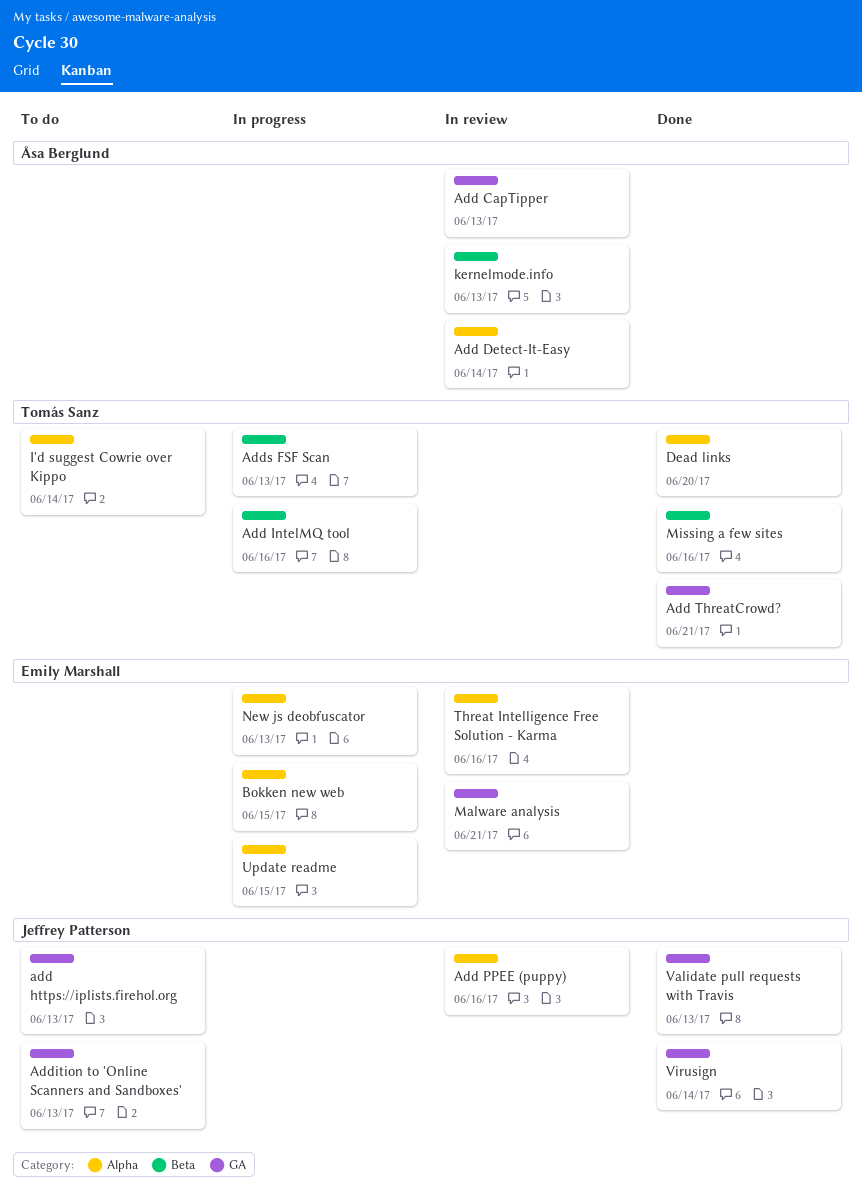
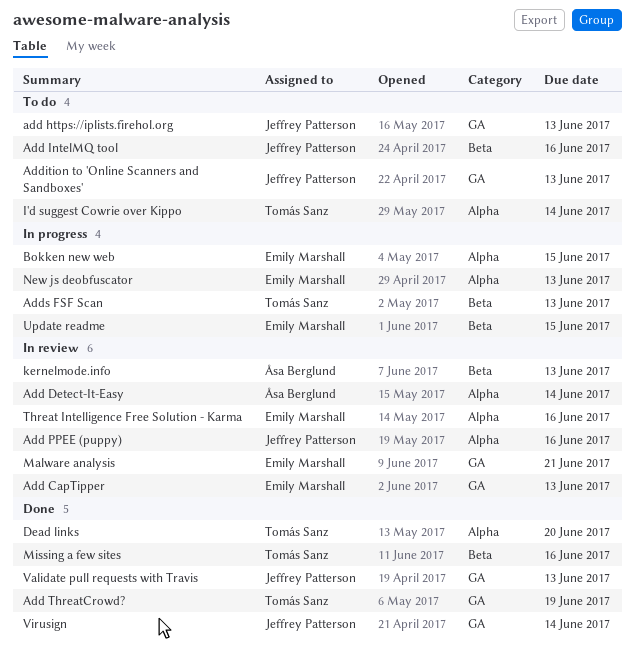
Add CapTipper, owner: Åsa Berglund -> Emily Marshall
Add IntelMQ tool, status: In progress -> To do
Add IntelMQ tool, owner: Tomás Sanz -> Jeffrey Patterson
Add ThreatCrowd?, due: Jun 21 -> Jun 19
Update readme, label: Alpha -> Beta

